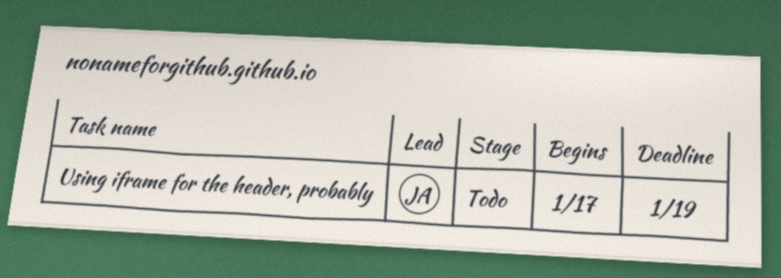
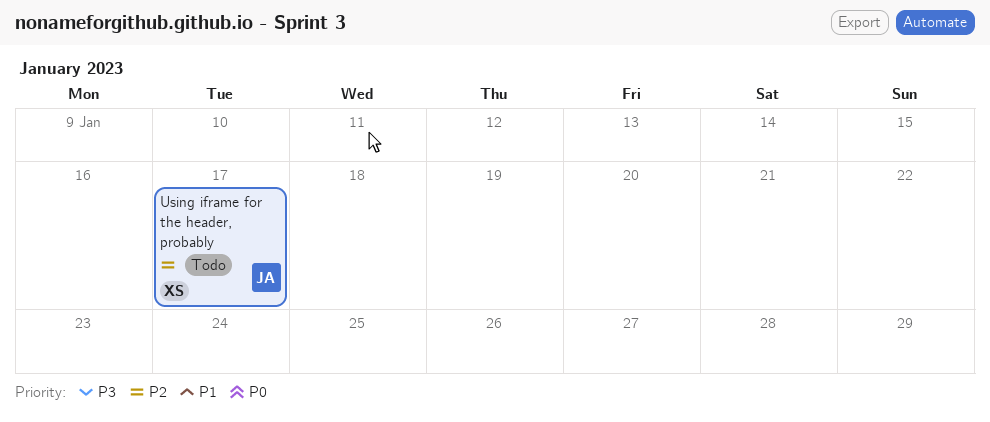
Using iframe for the header, probably, due: Jan 19 -> Jan 17

